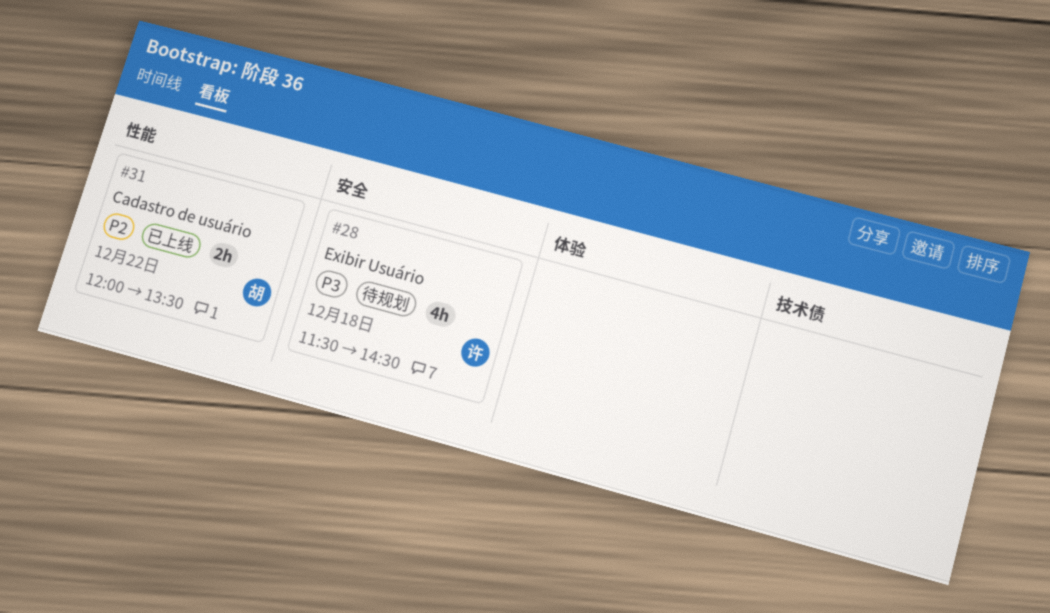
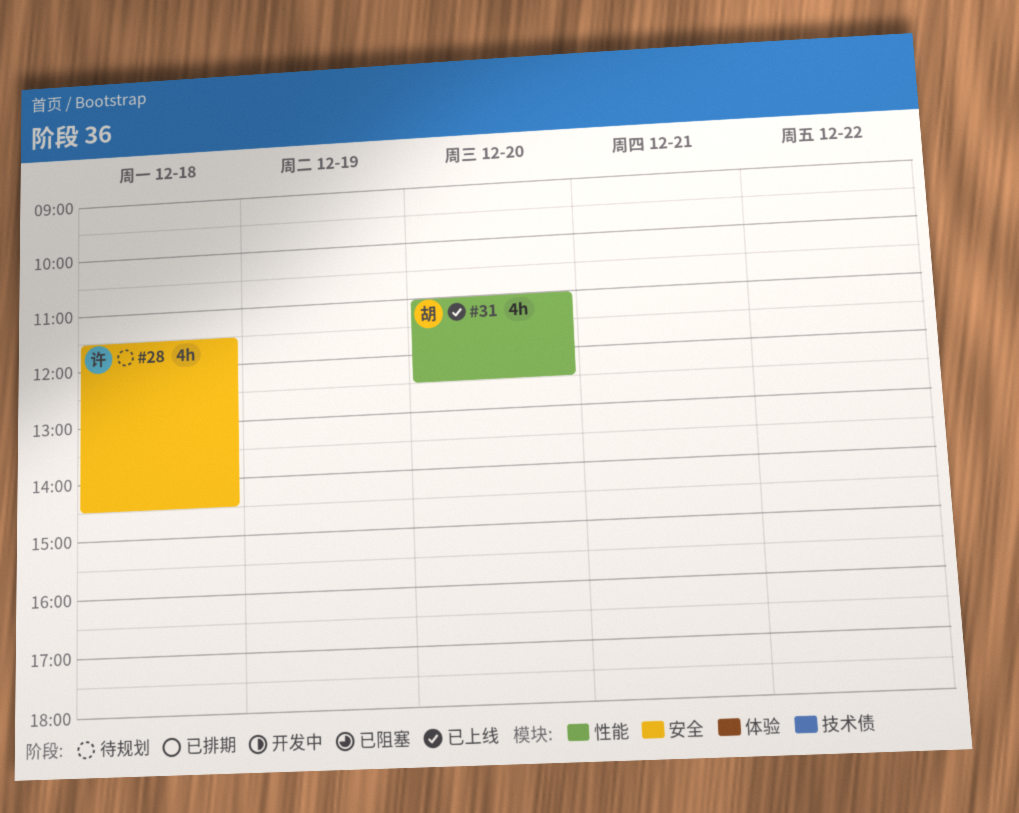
#31, estimate: 2h -> 4h
#31, day: Dec 22 -> Dec 20
#31, begins: 12:00 -> 11:00
#31, ends: 13:30 -> 12:30

